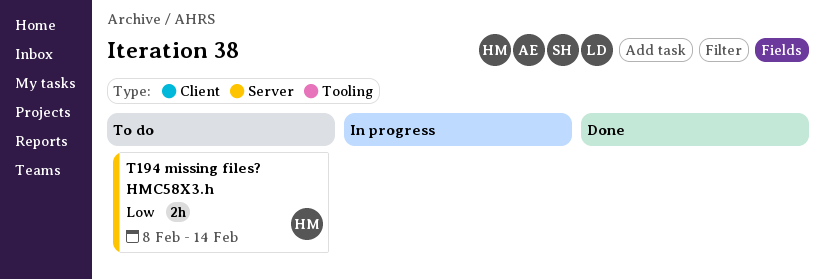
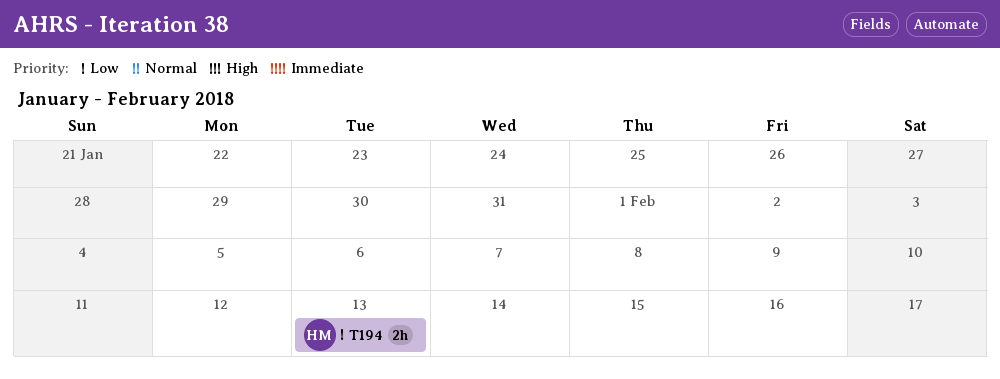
T194, start: Feb 8 -> Feb 13
T194, due: Feb 14 -> Feb 13

